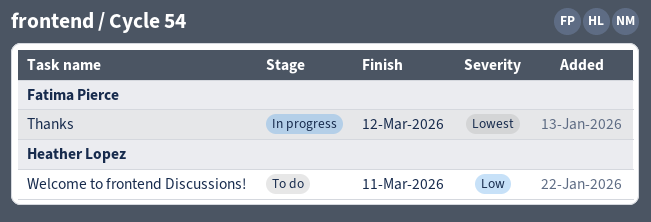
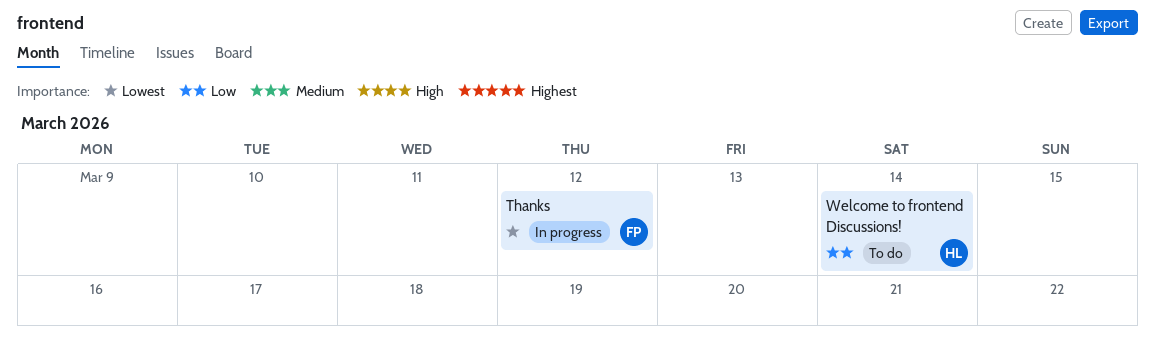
Welcome to frontend Discussions!, due: Mar 11 -> Mar 14

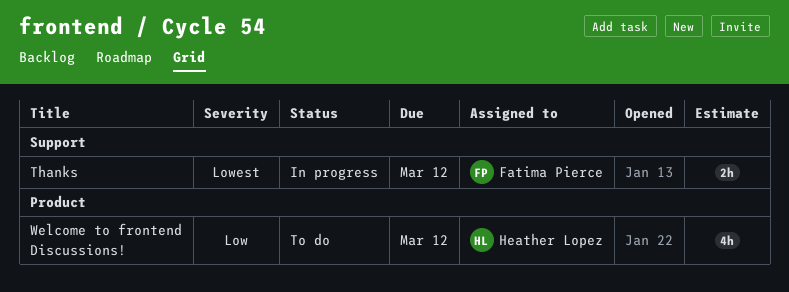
Welcome to frontend Discussions!, due: Mar 14 -> Mar 12

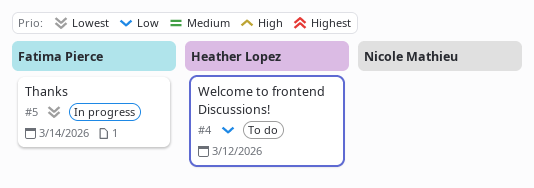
Thanks, due: Mar 12 -> Mar 14

